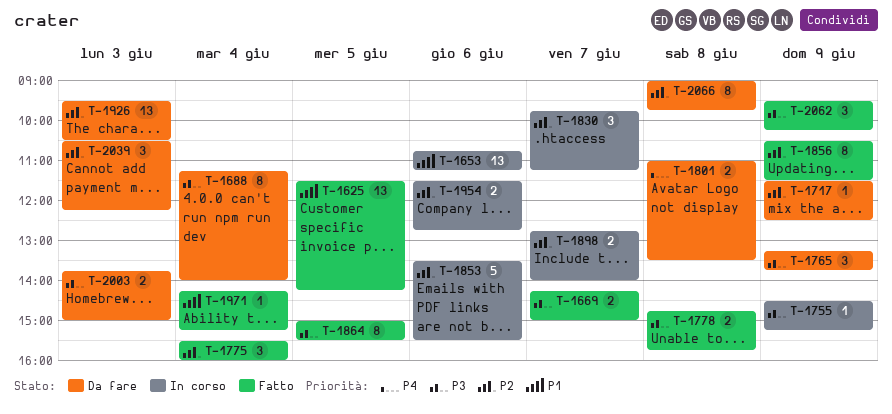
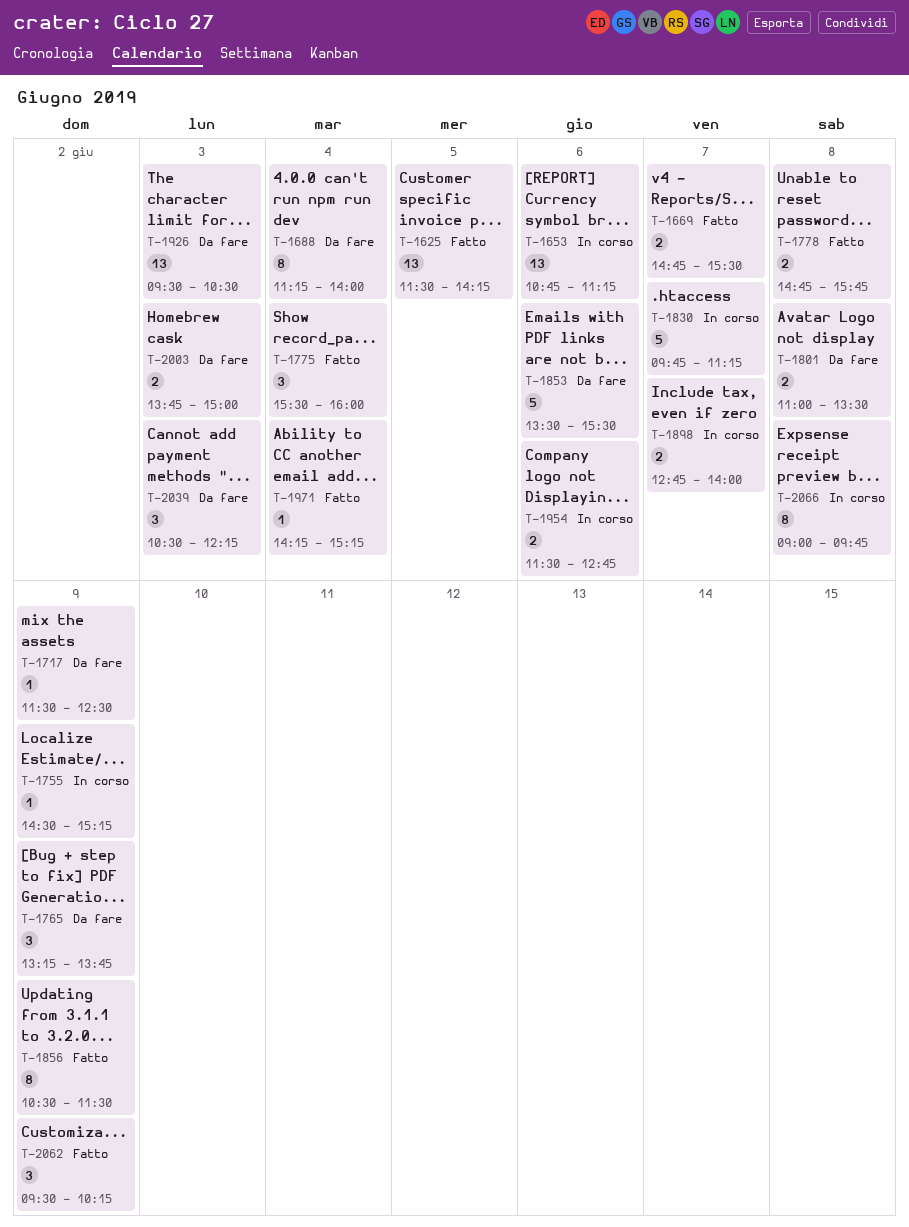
T-1669, begins: 14:15 -> 14:45
T-1669, ends: 15:00 -> 15:30
T-1830, estimate: 3 -> 5
T-1853, status: In corso -> Da fare
T-1864: present -> none
T-2066, status: Da fare -> In corso

